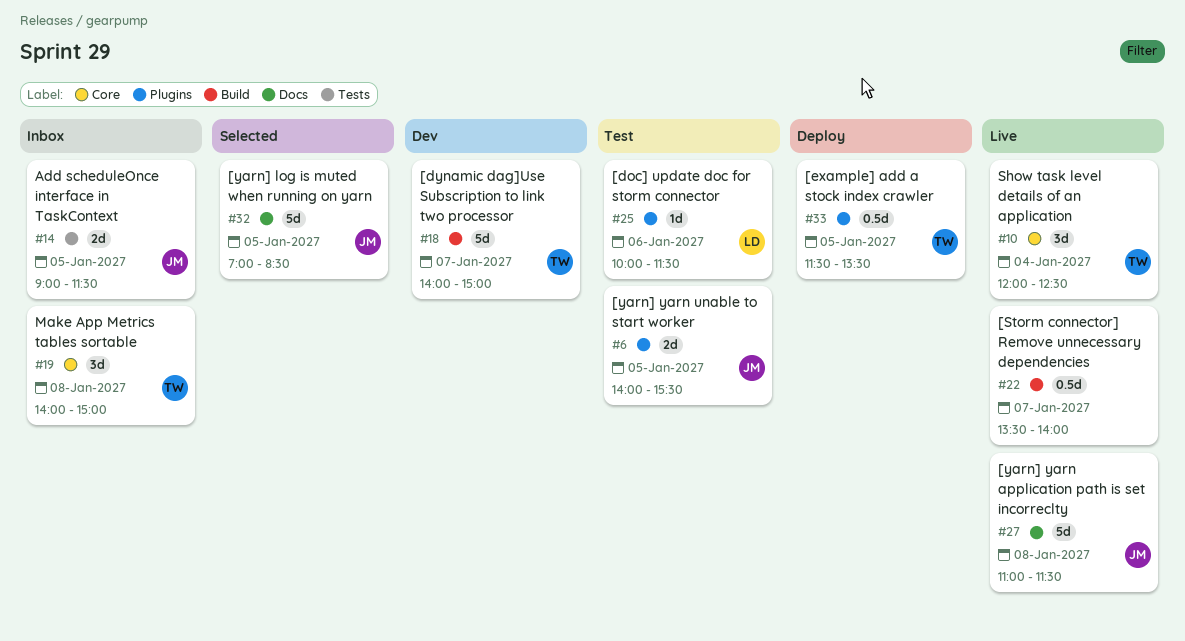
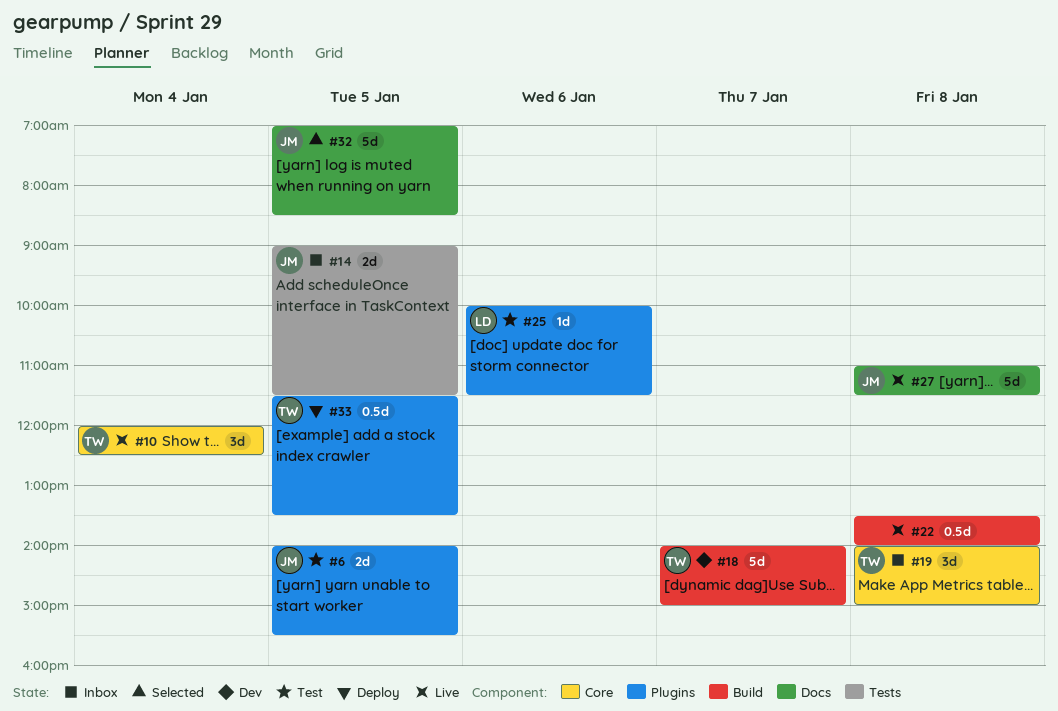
#22, day: Jan 7 -> Jan 8

